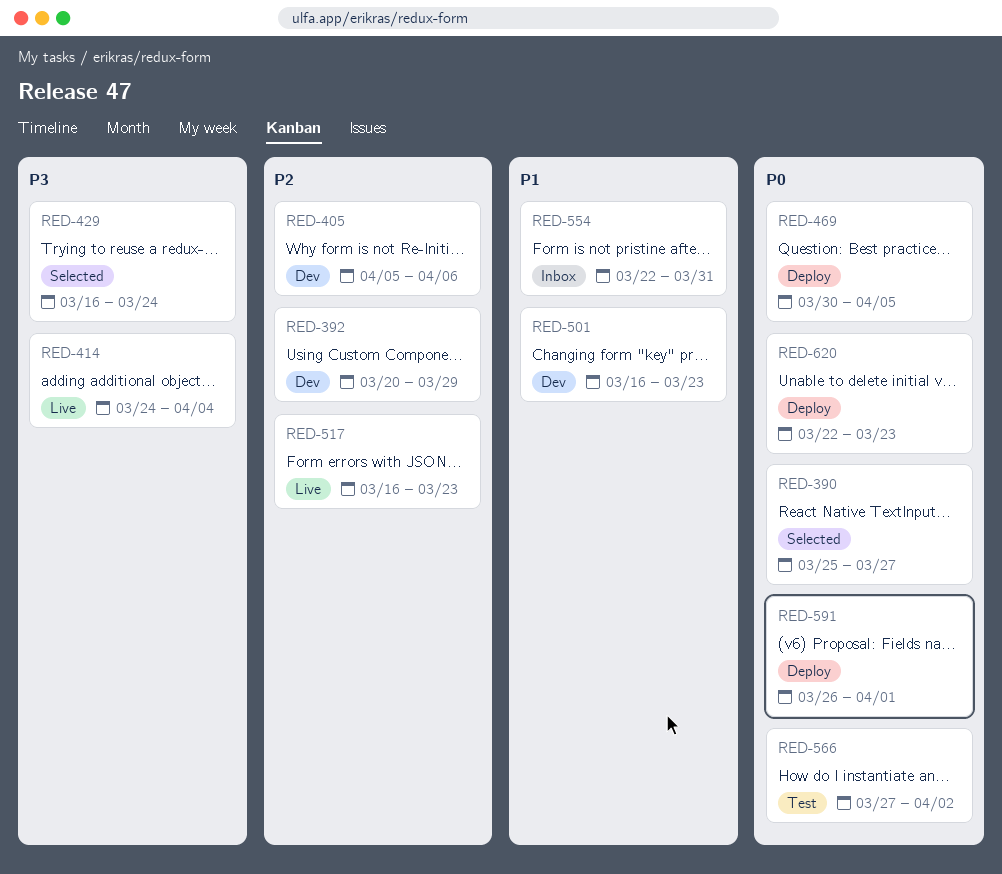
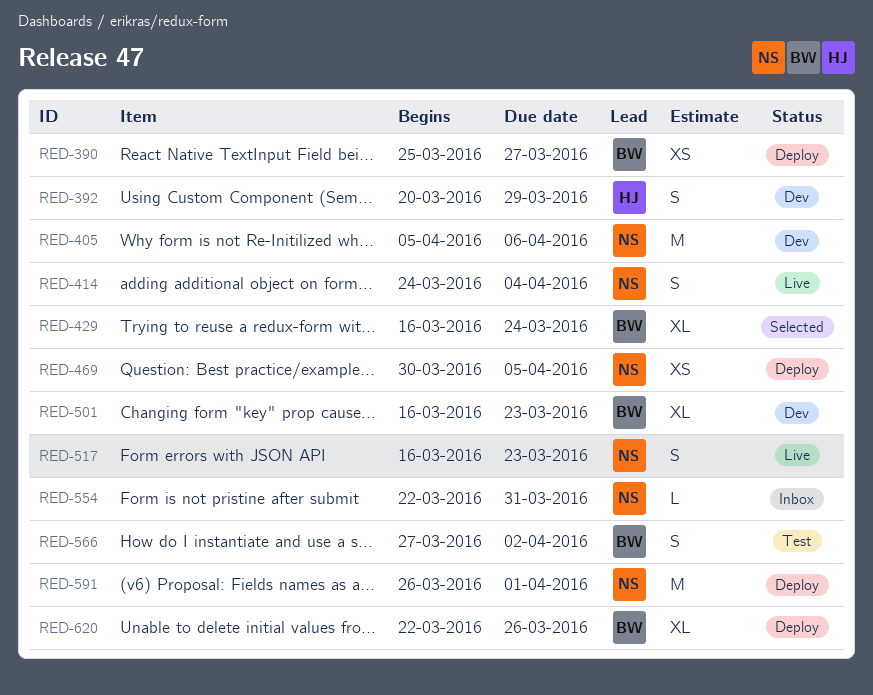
RED-390, status: Selected -> Deploy
RED-620, due: Mar 23 -> Mar 26

